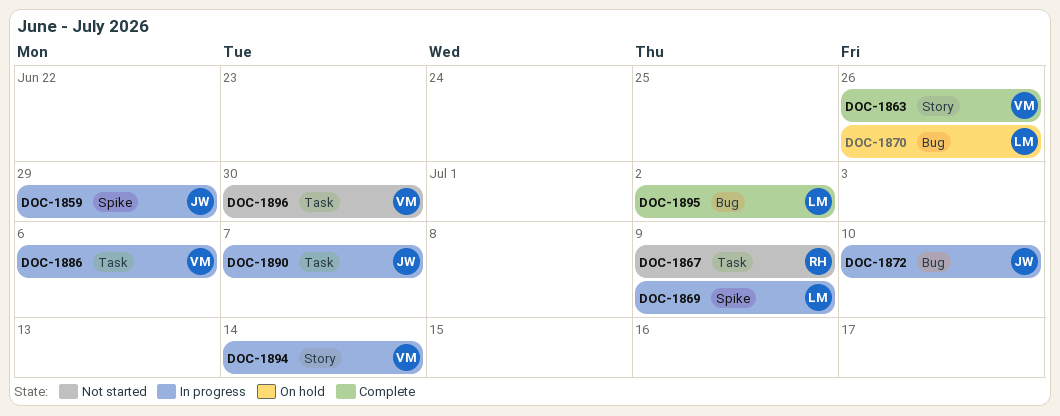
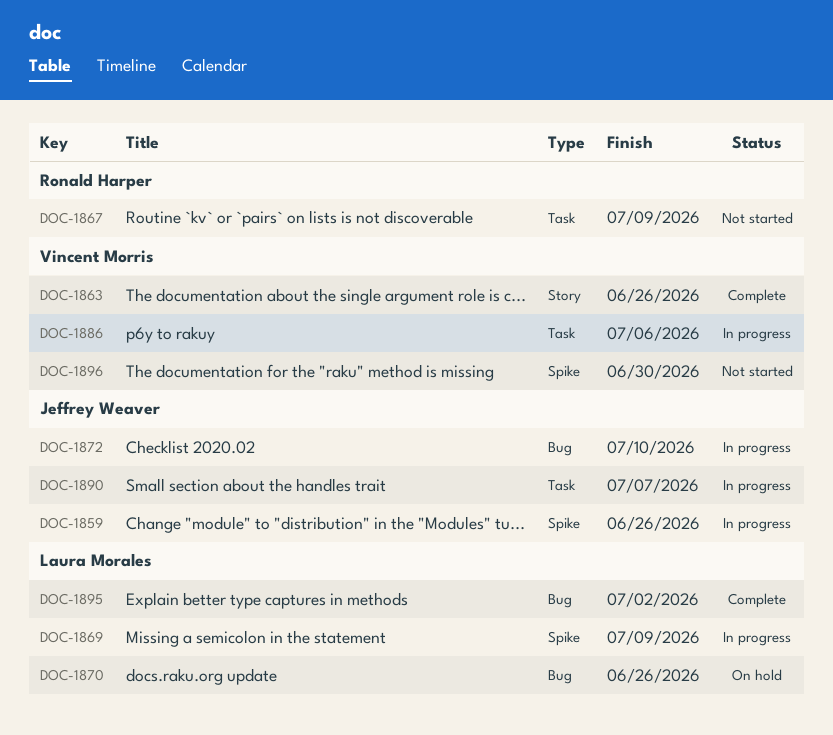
DOC-1859, due: Jun 29 -> Jun 26
DOC-1894: present -> none
DOC-1896, label: Task -> Spike

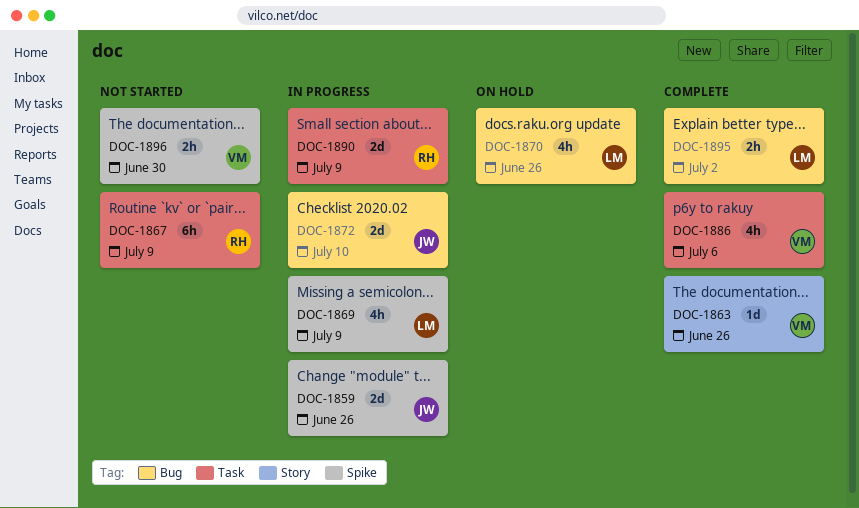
DOC-1886, status: In progress -> Complete
DOC-1890, owner: Jeffrey Weaver -> Ronald Harper
DOC-1890, due: Jul 7 -> Jul 9

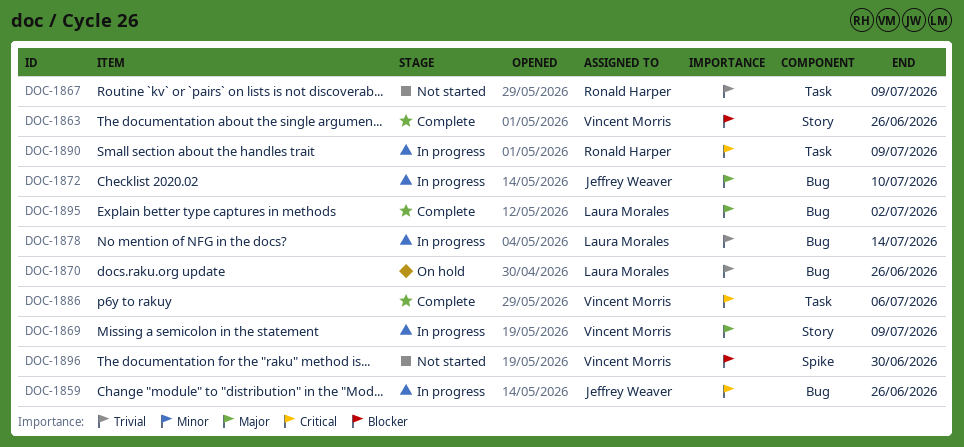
DOC-1859, label: Spike -> Bug
DOC-1869, owner: Laura Morales -> Vincent Morris
DOC-1869, label: Spike -> Story
DOC-1878: none -> present

